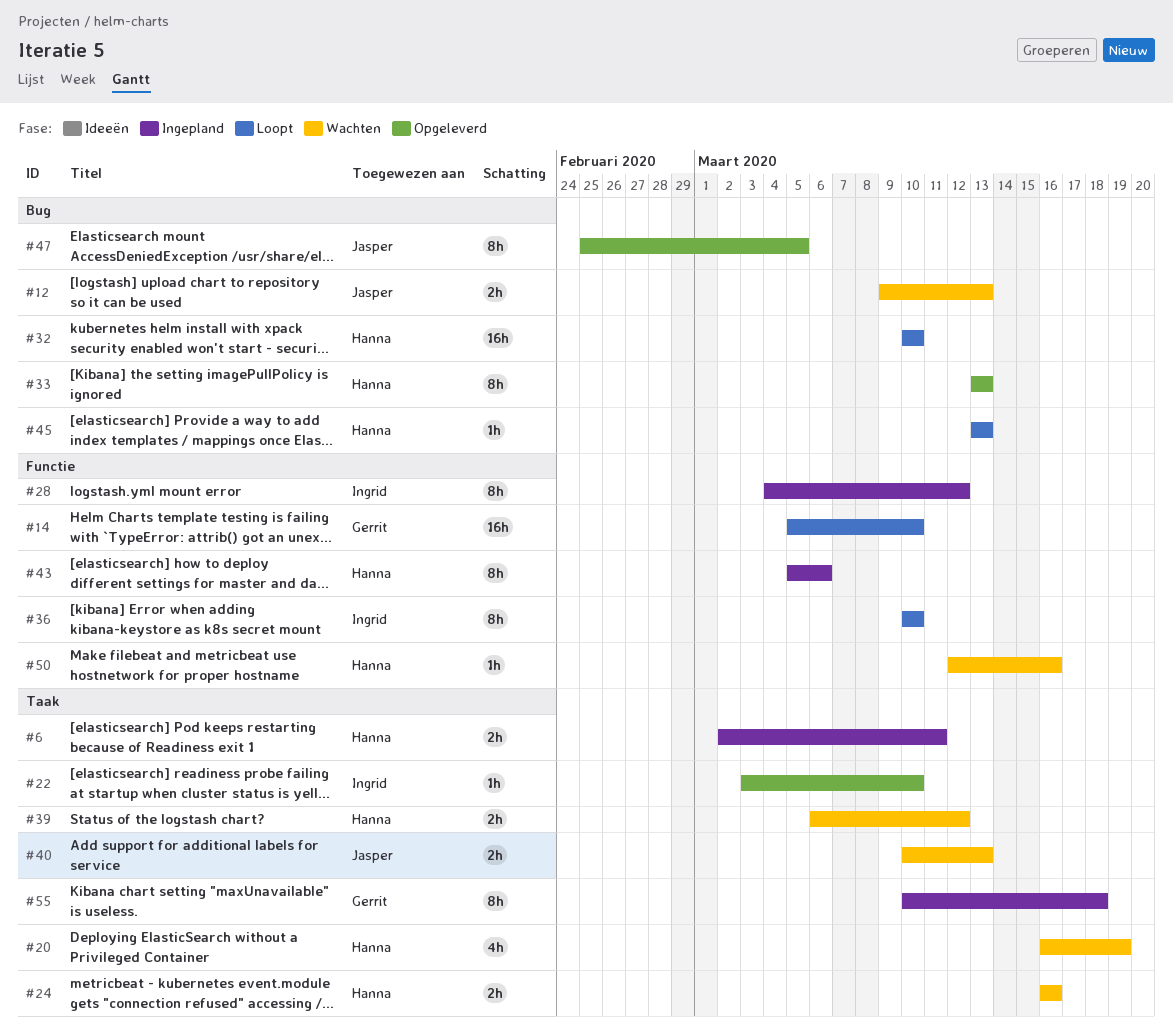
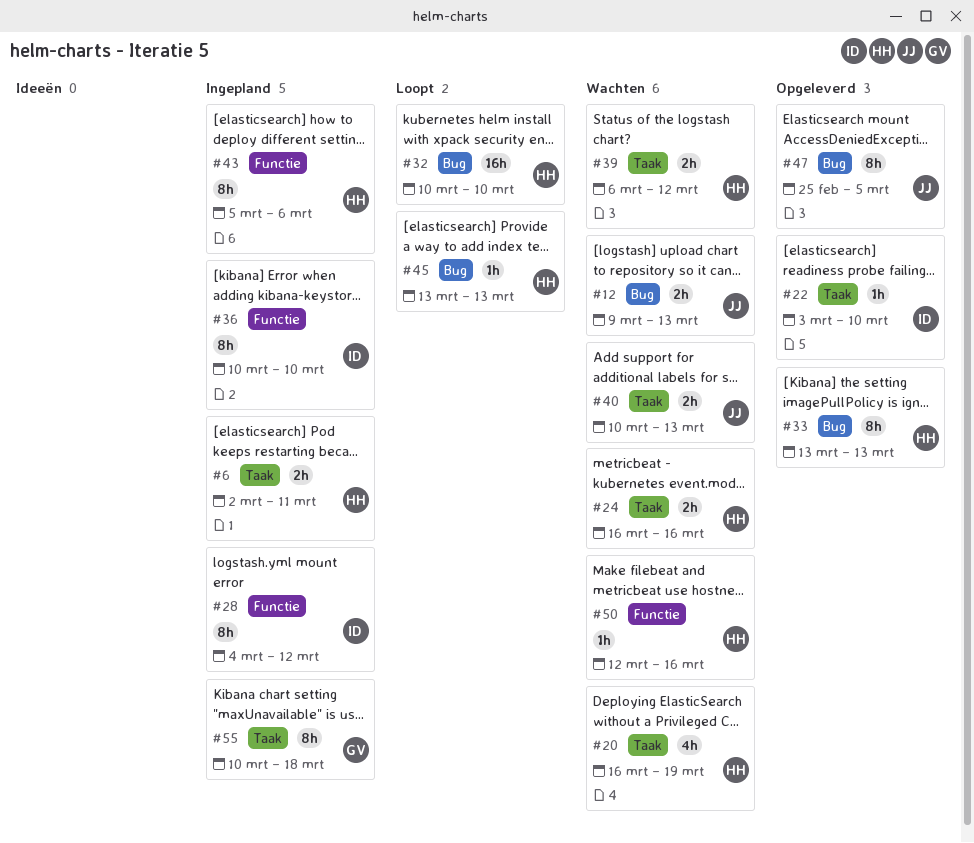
#14: present -> none
#36, status: Loopt -> Ingepland

